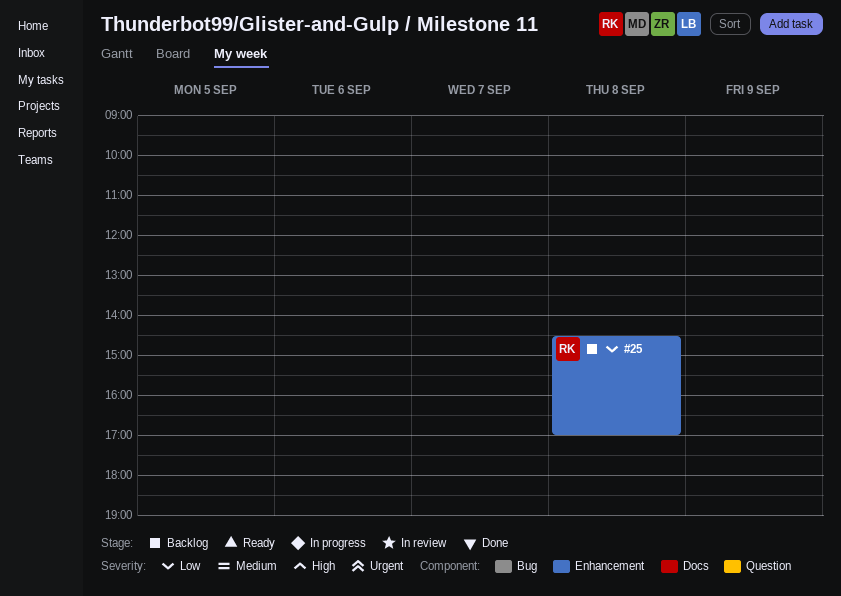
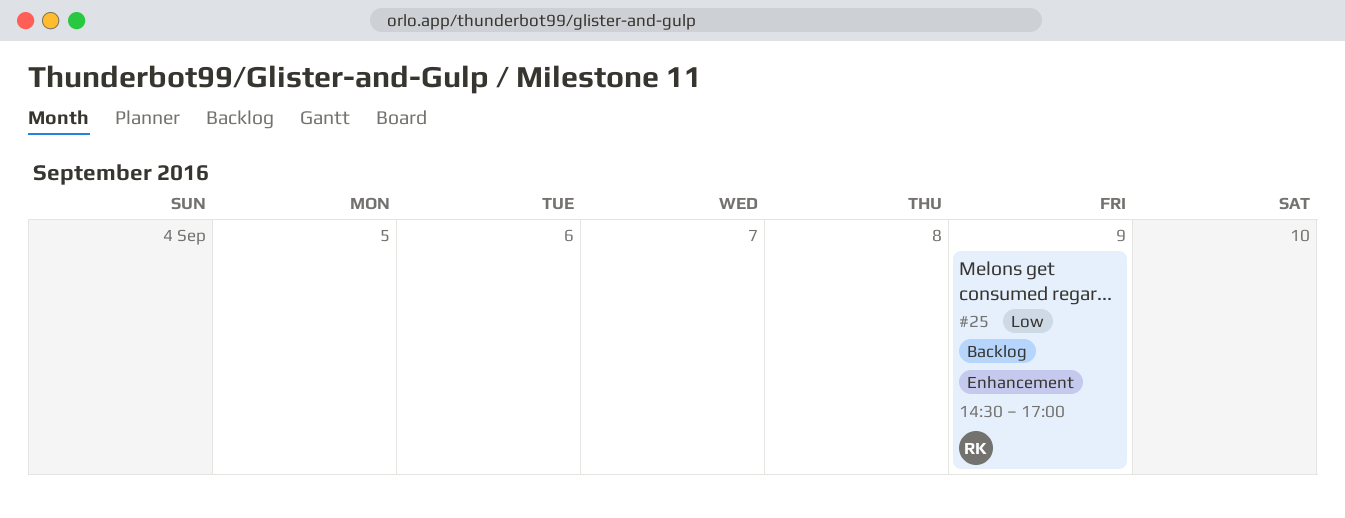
#25, day: Sep 8 -> Sep 9

